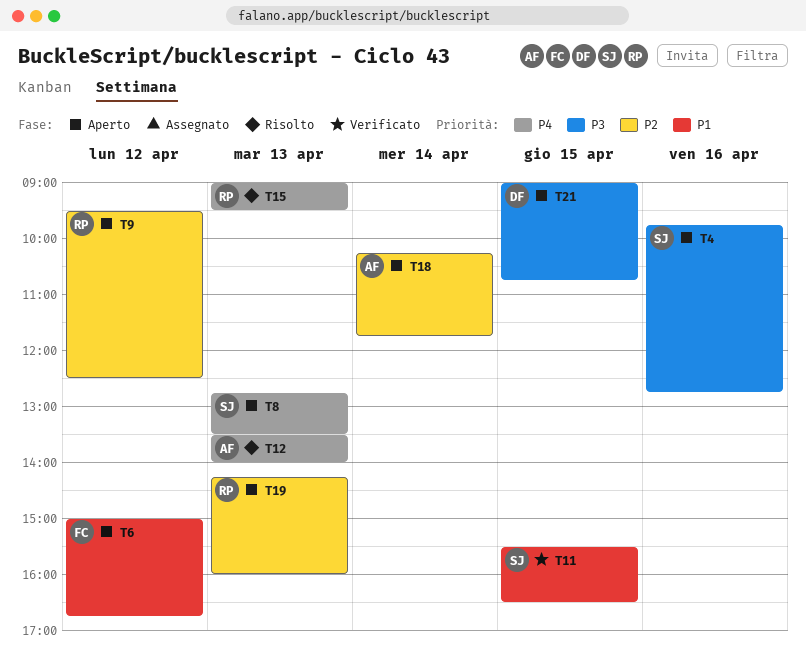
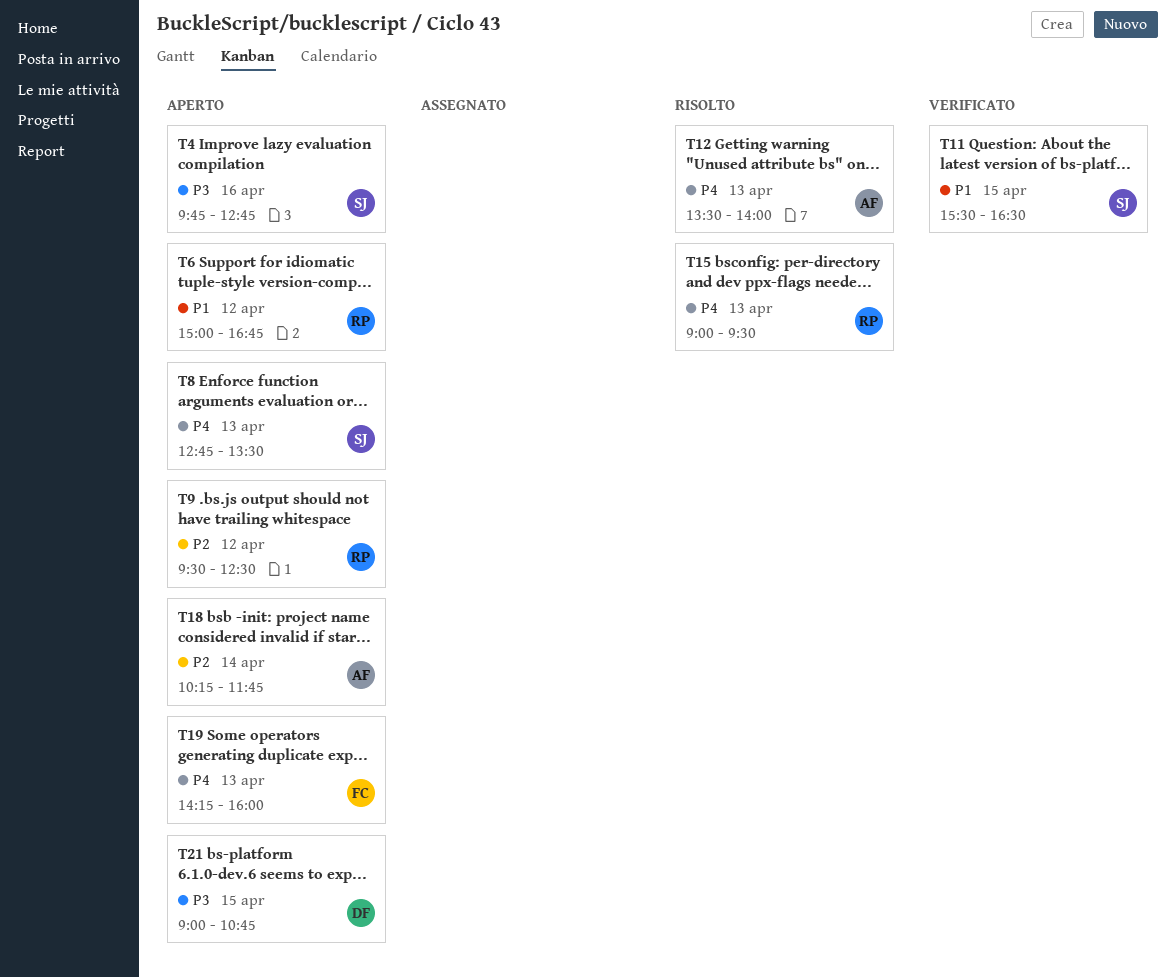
T6, owner: FC -> RP
T19, owner: RP -> FC
T19, priority: P2 -> P4

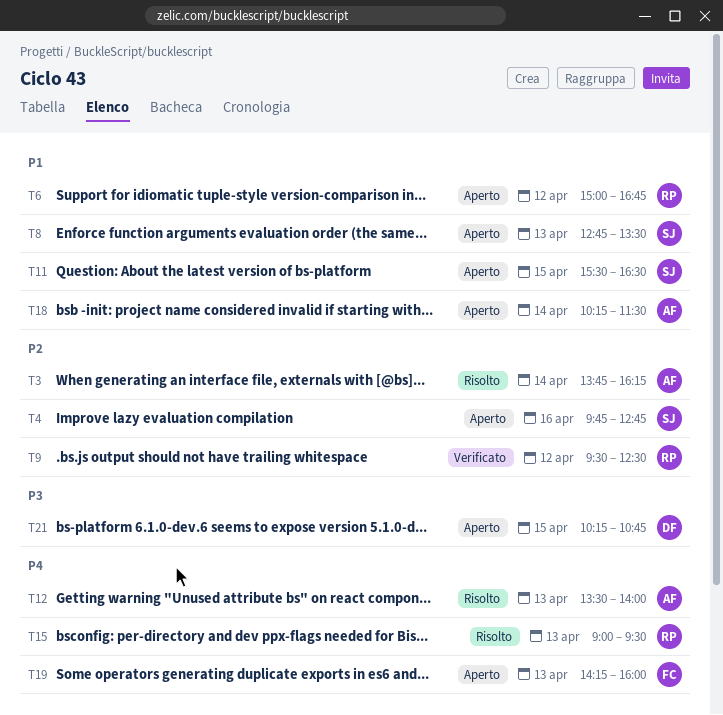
T3: none -> present
T4, priority: P3 -> P2
T8, priority: P4 -> P1
T9, status: Aperto -> Verificato
T11, status: Verificato -> Aperto
T18, priority: P2 -> P1
T18, ends: 11:45 -> 11:30
T21, begins: 09:00 -> 10:15

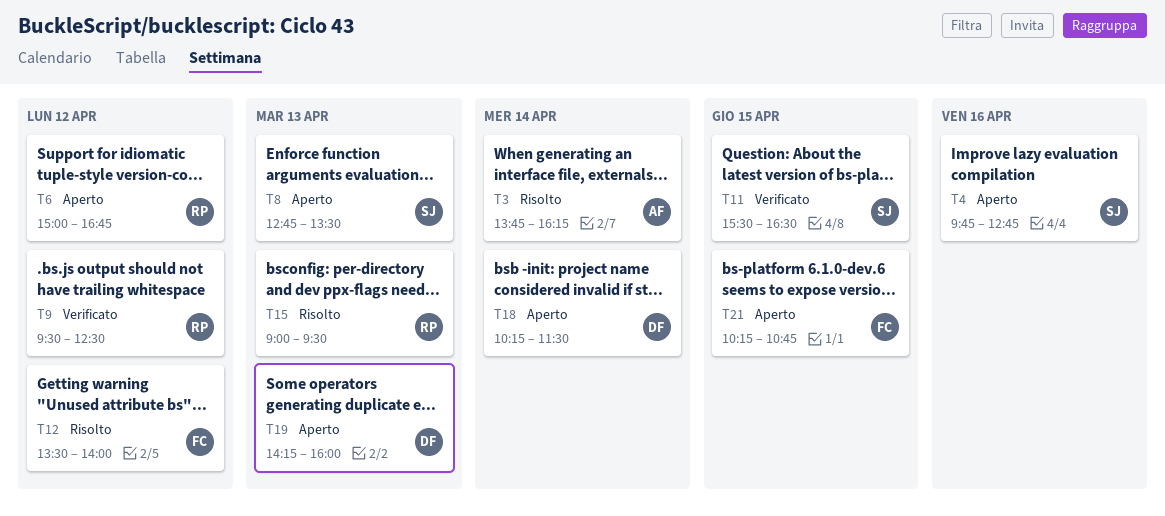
T11, status: Aperto -> Verificato
T12, owner: AF -> FC
T12, day: Apr 13 -> Apr 12
T18, owner: AF -> DF
T19, owner: FC -> DF
T21, owner: DF -> FC

